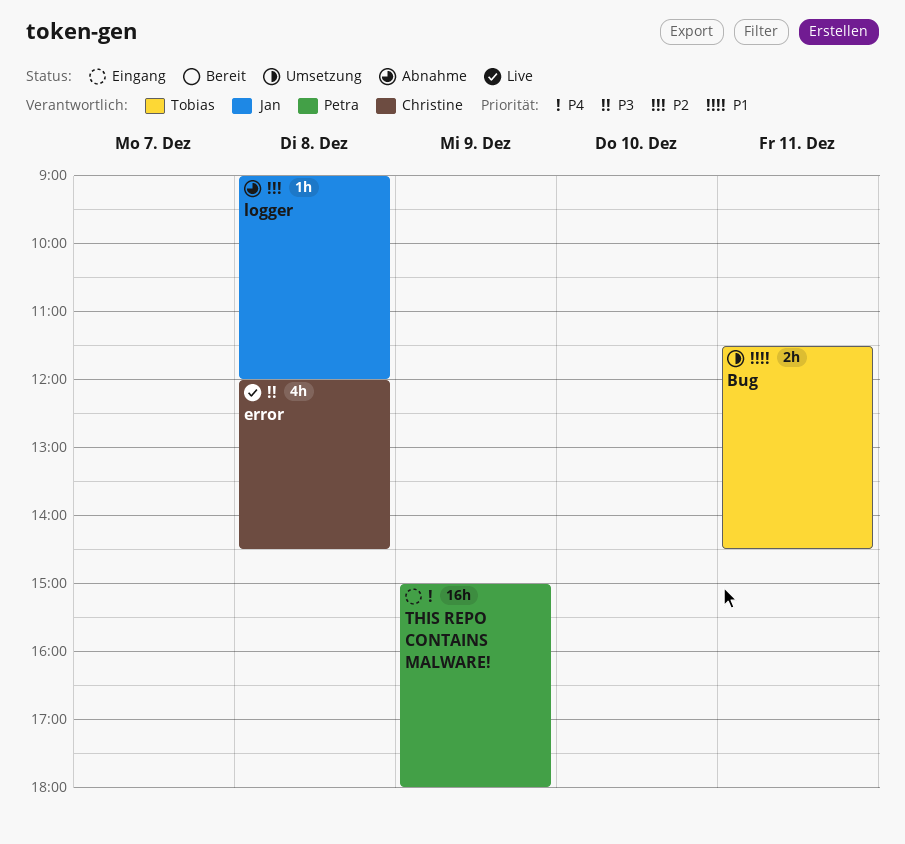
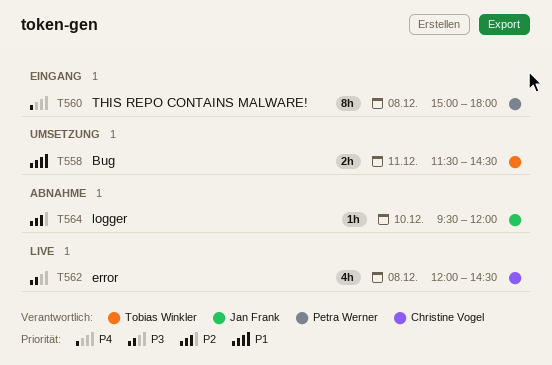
logger, day: Dec 8 -> Dec 10
logger, begins: 09:00 -> 09:30
THIS REPO CONTAINS MALWARE!, estimate: 16h -> 8h
THIS REPO CONTAINS MALWARE!, day: Dec 9 -> Dec 8

